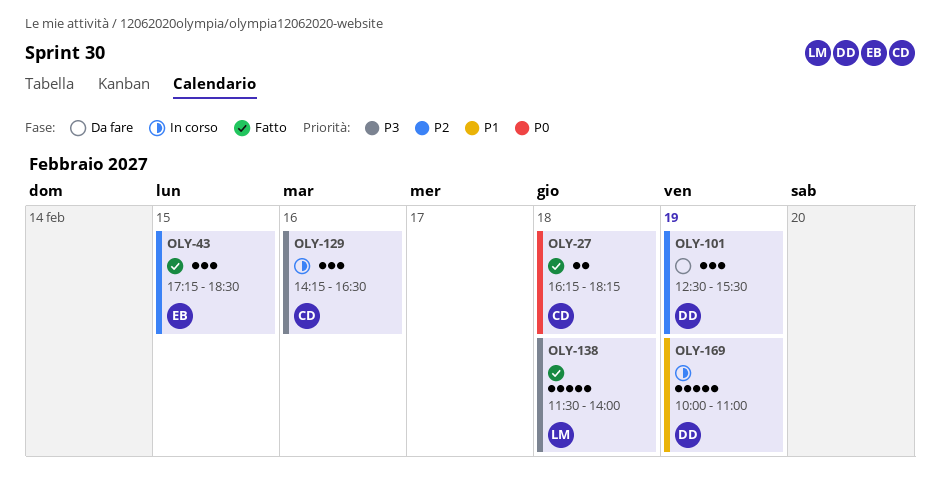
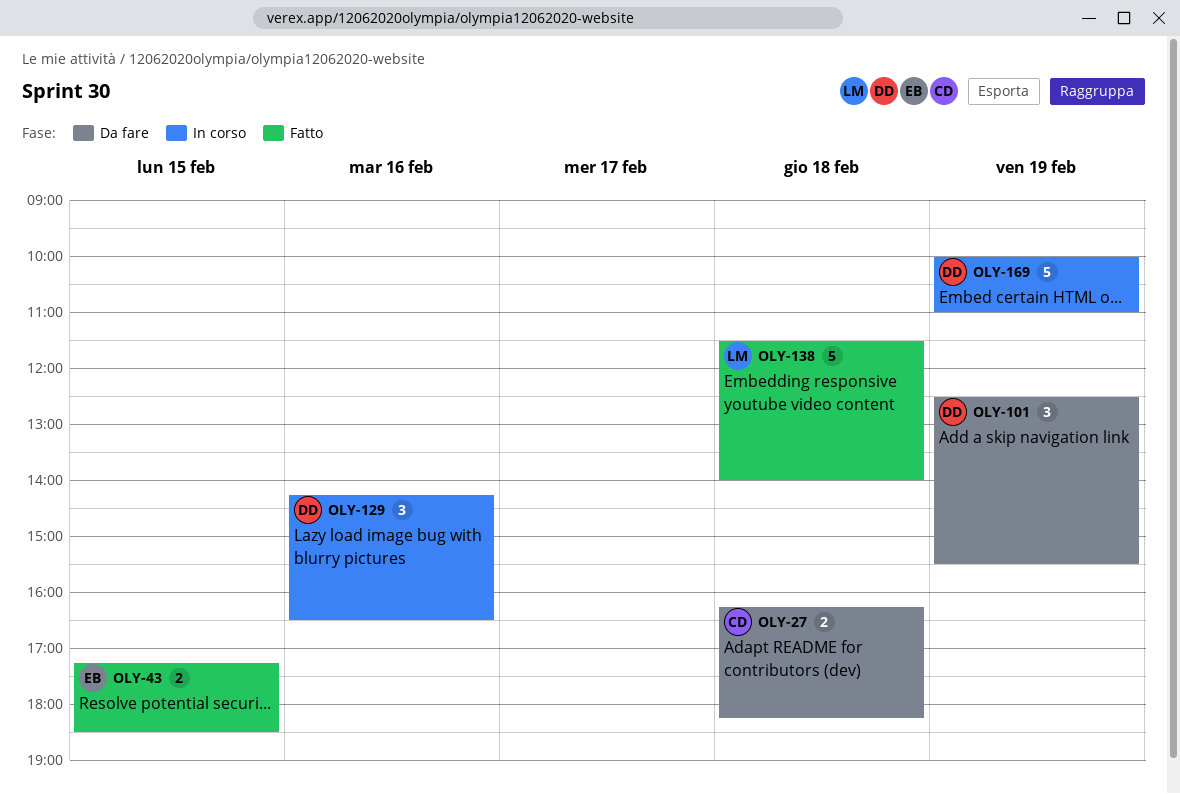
OLY-27, status: Fatto -> Da fare
OLY-43, estimate: 3 -> 2
OLY-129, owner: CD -> DD

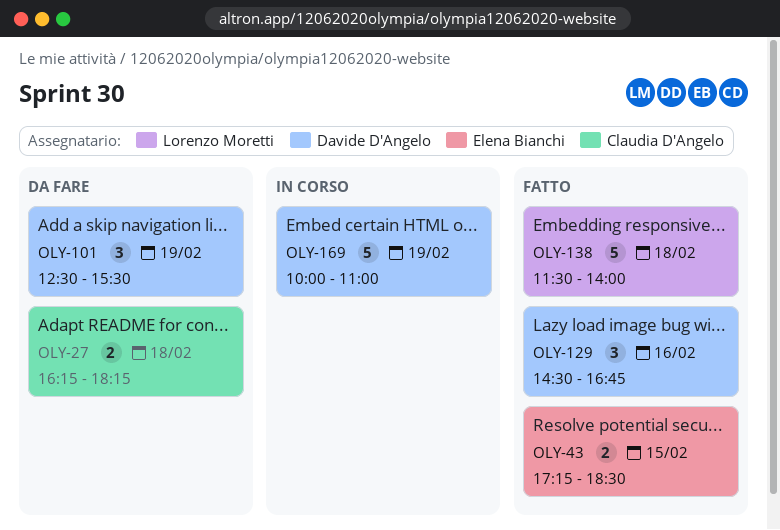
OLY-129, status: In corso -> Fatto
OLY-129, begins: 14:15 -> 14:30
OLY-129, ends: 16:30 -> 16:45

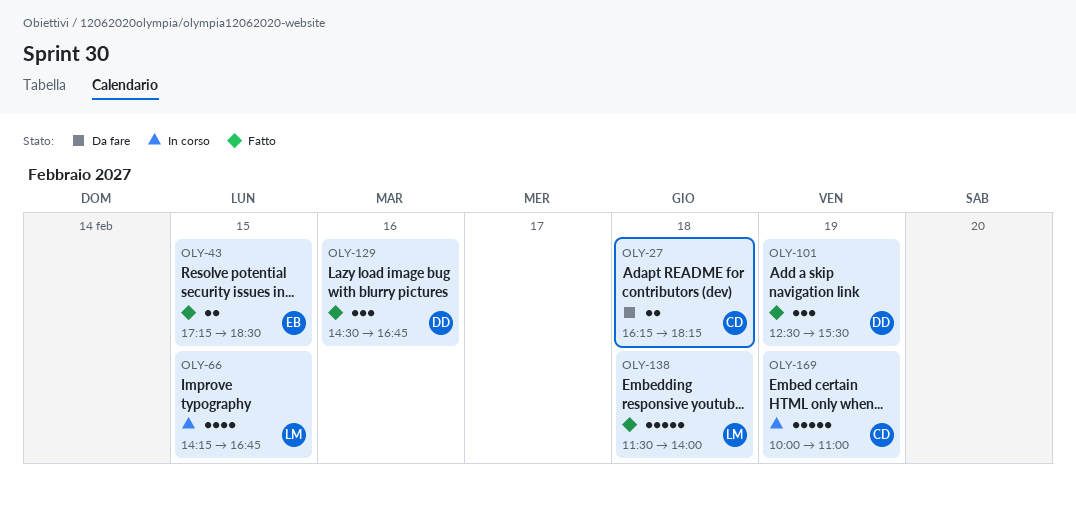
OLY-66: none -> present
OLY-101, status: Da fare -> Fatto
OLY-169, owner: Davide D'Angelo -> Claudia D'Angelo

